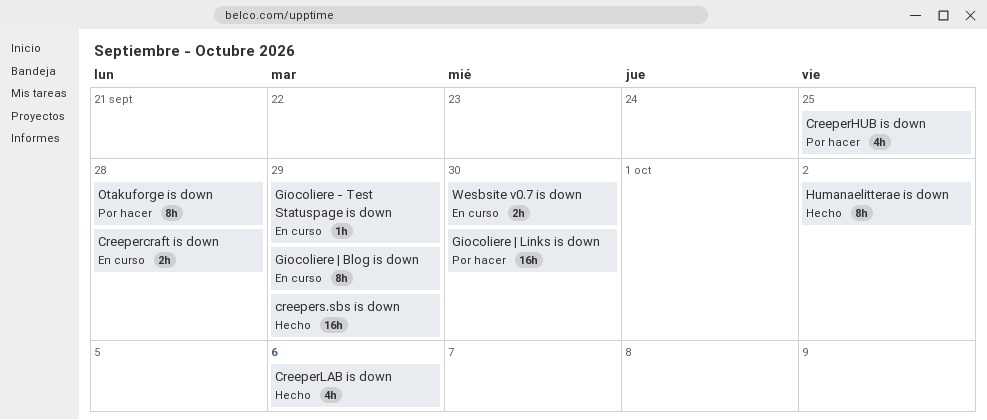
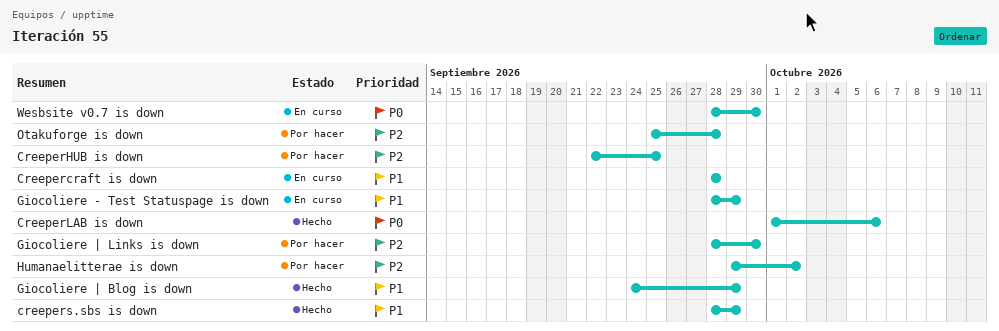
Giocoliere | Blog is down, status: En curso -> Hecho
Humanaelitterae is down, status: Hecho -> Por hacer

